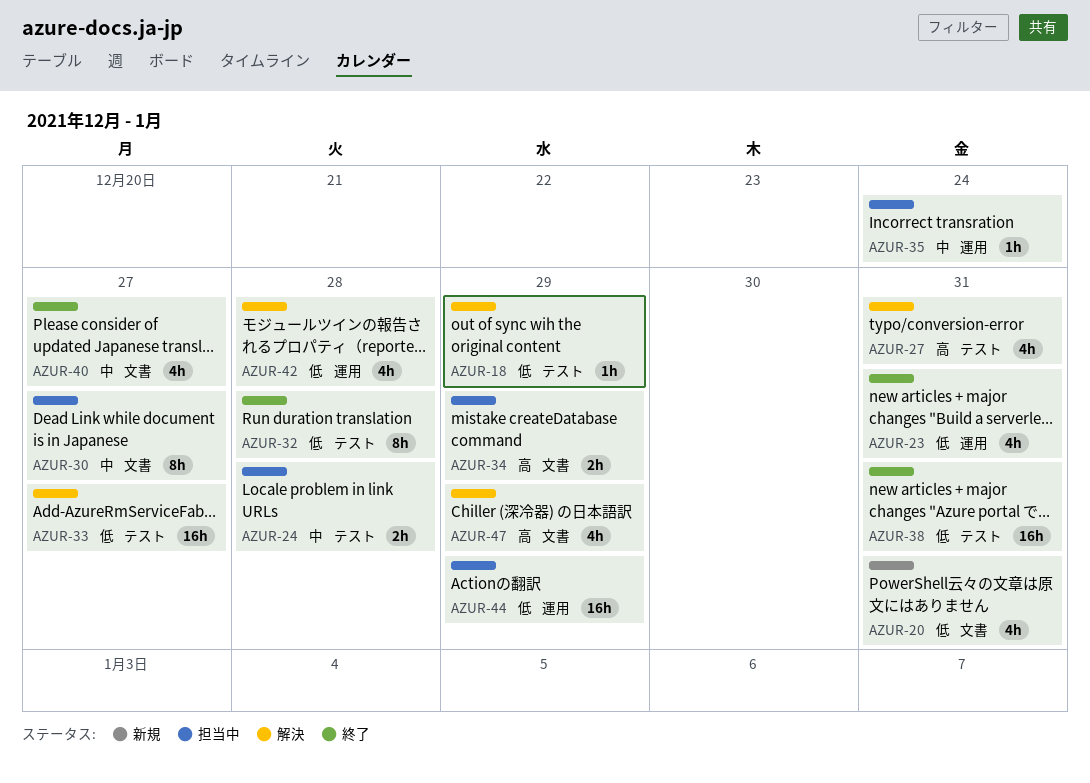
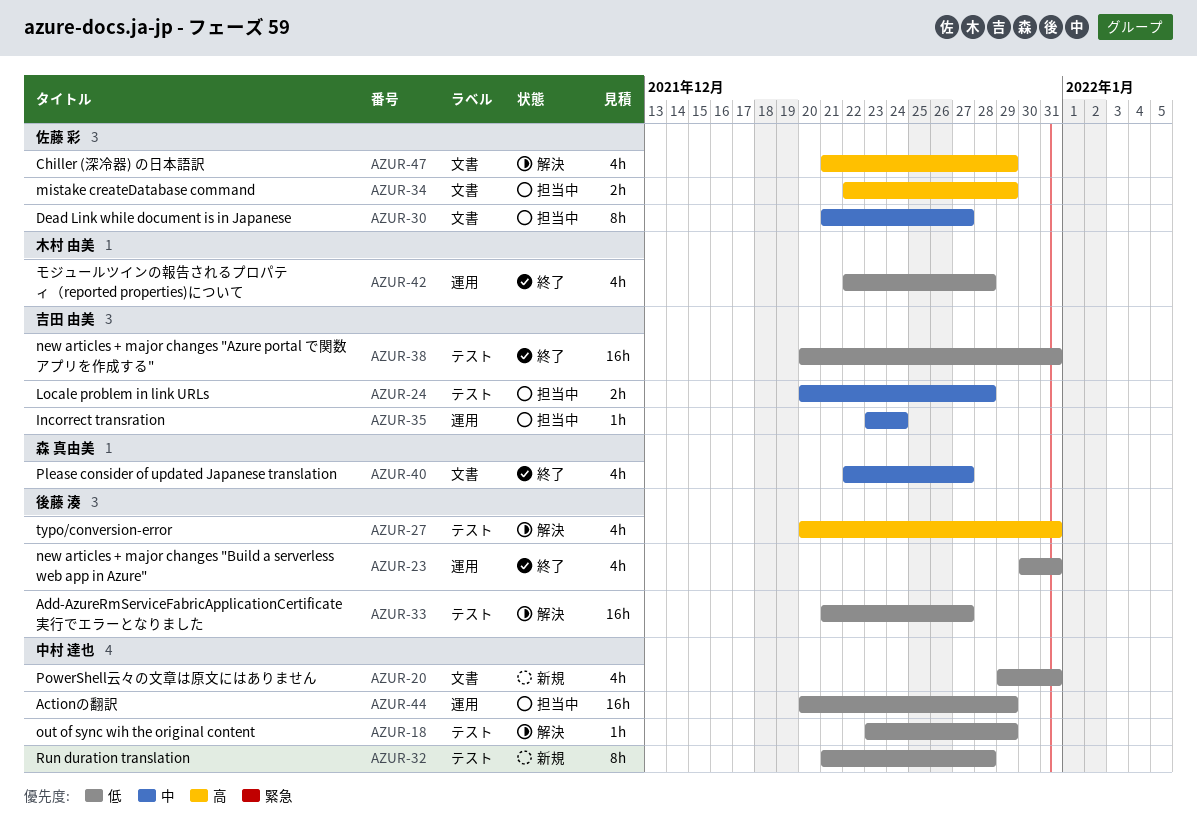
AZUR-32, status: 終了 -> 新規
AZUR-42, status: 解決 -> 終了

